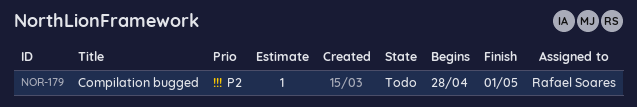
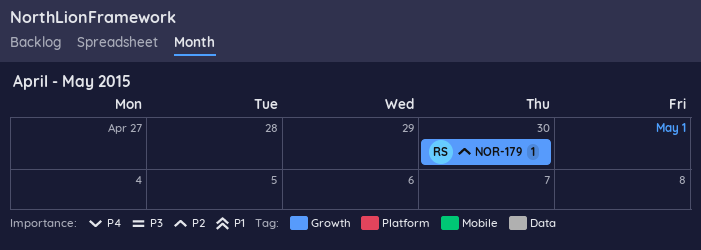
NOR-179, start: Apr 28 -> Apr 30
NOR-179, due: May 1 -> Apr 30

